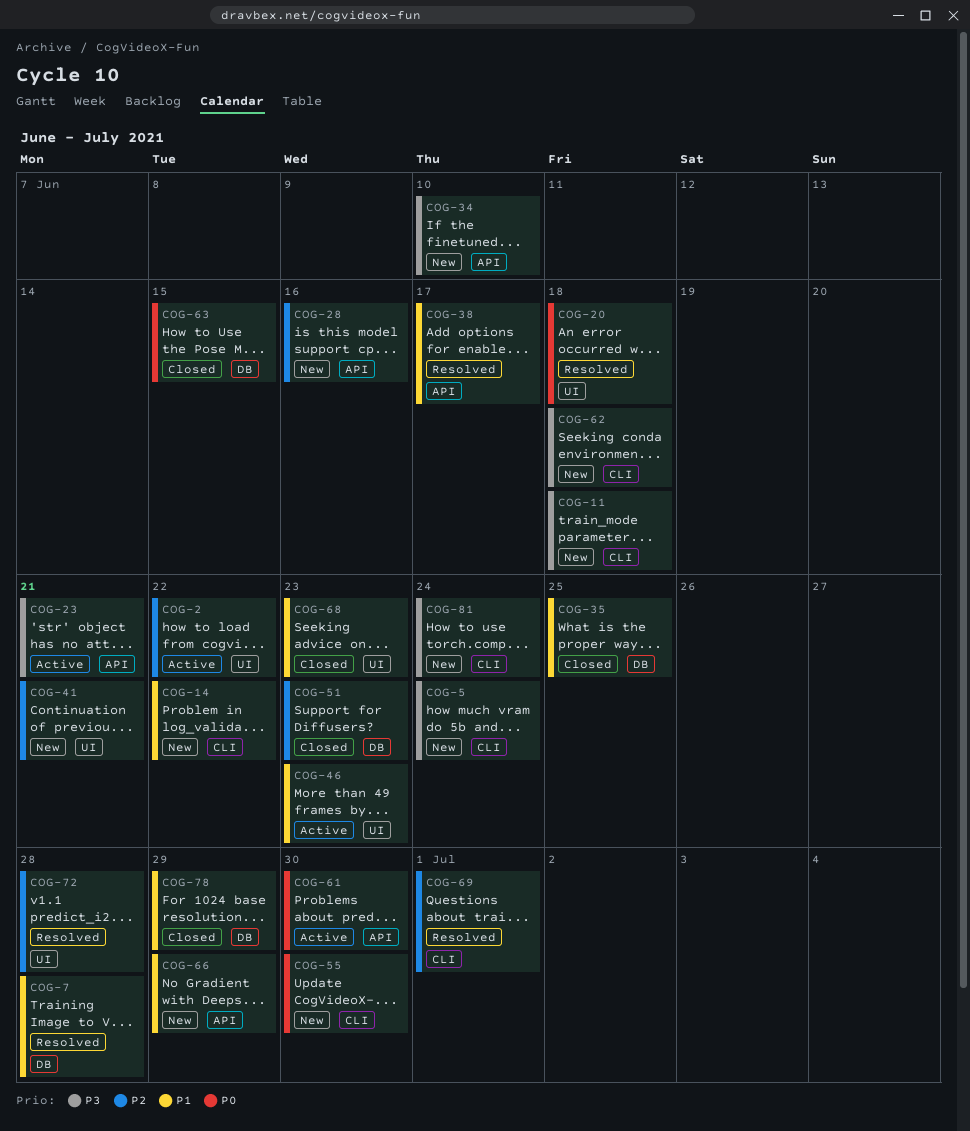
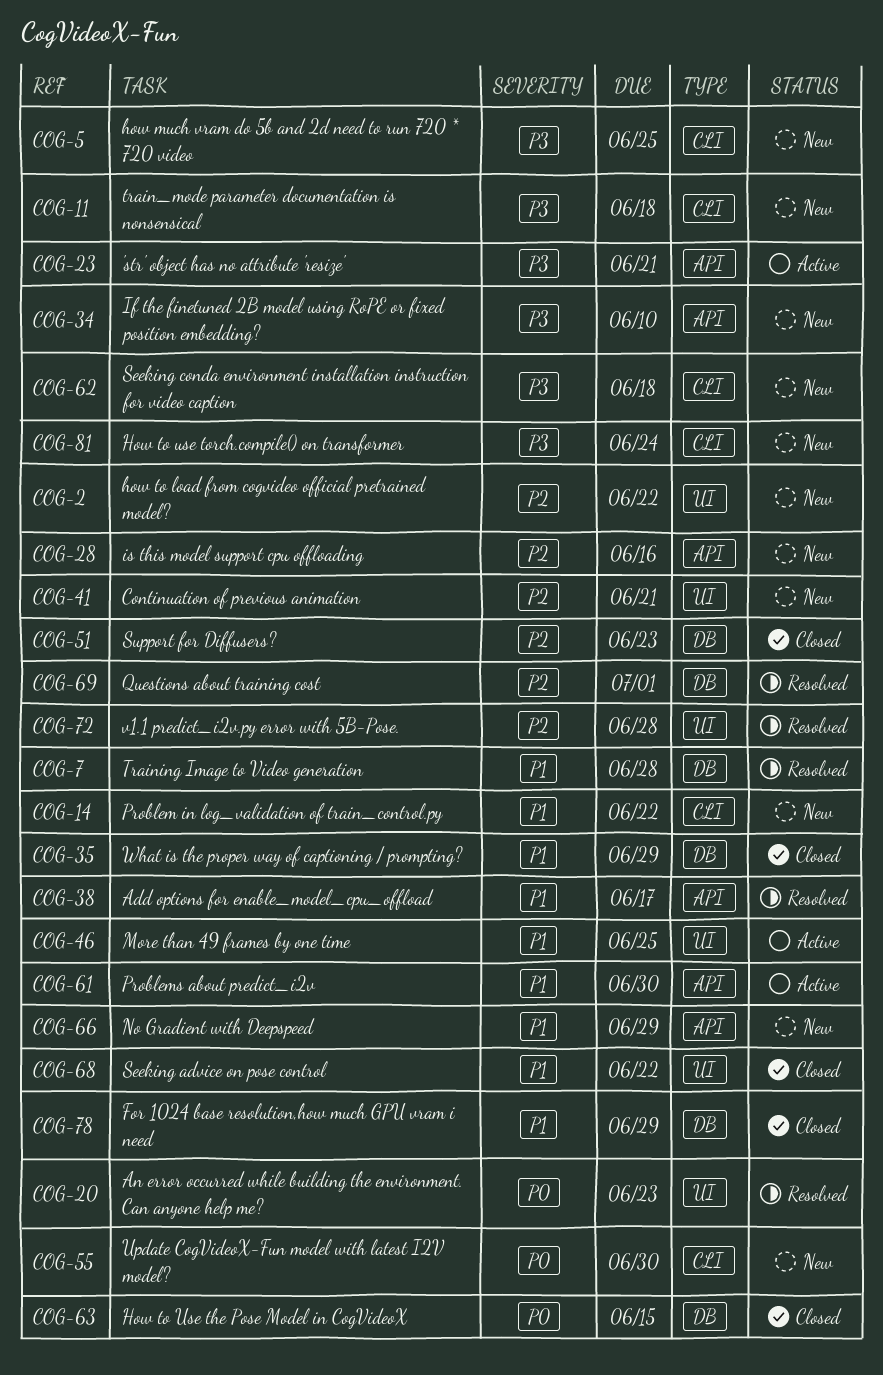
COG-2, status: Active -> New
COG-5, due: Jun 24 -> Jun 25
COG-20, due: Jun 18 -> Jun 23
COG-35, due: Jun 25 -> Jun 29
COG-46, due: Jun 23 -> Jun 25
COG-61, priority: P0 -> P1
COG-68, due: Jun 23 -> Jun 22
COG-69, label: CLI -> DB

